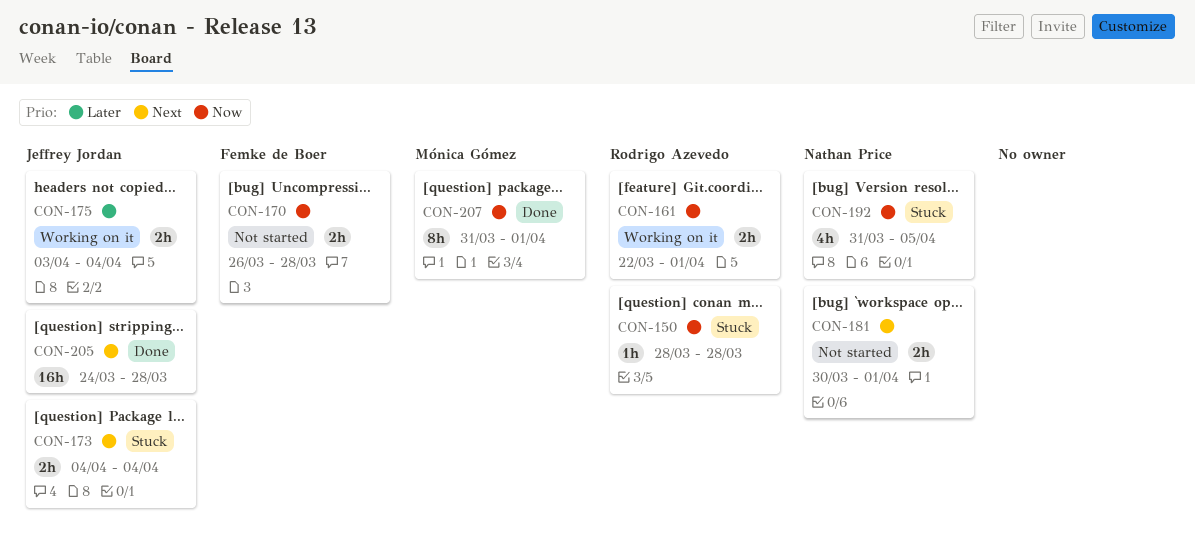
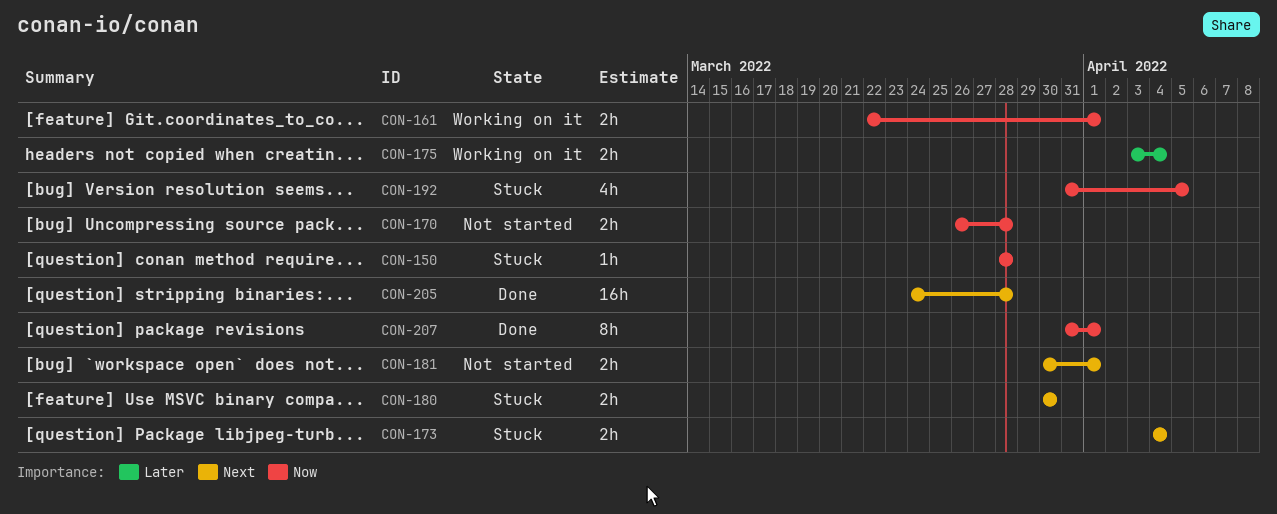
CON-180: none -> present

